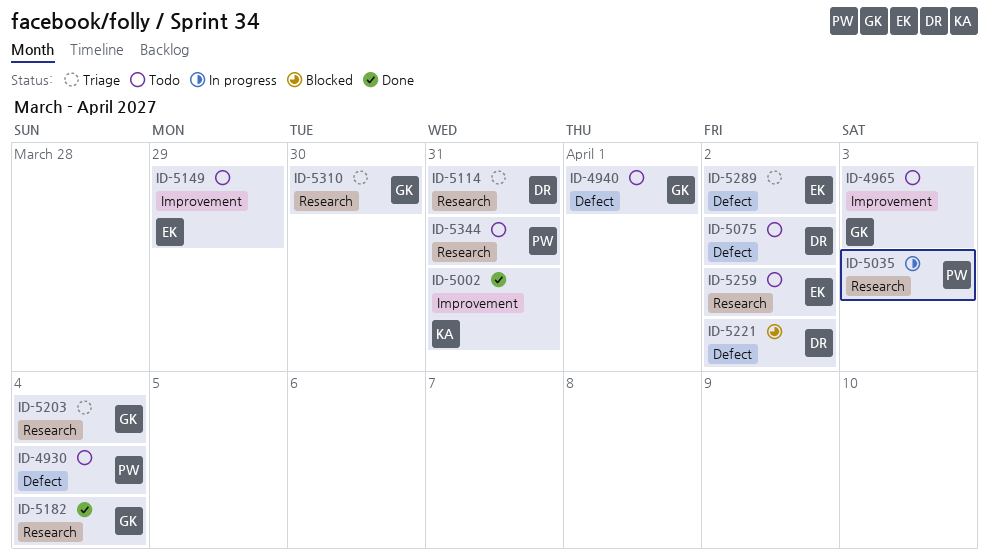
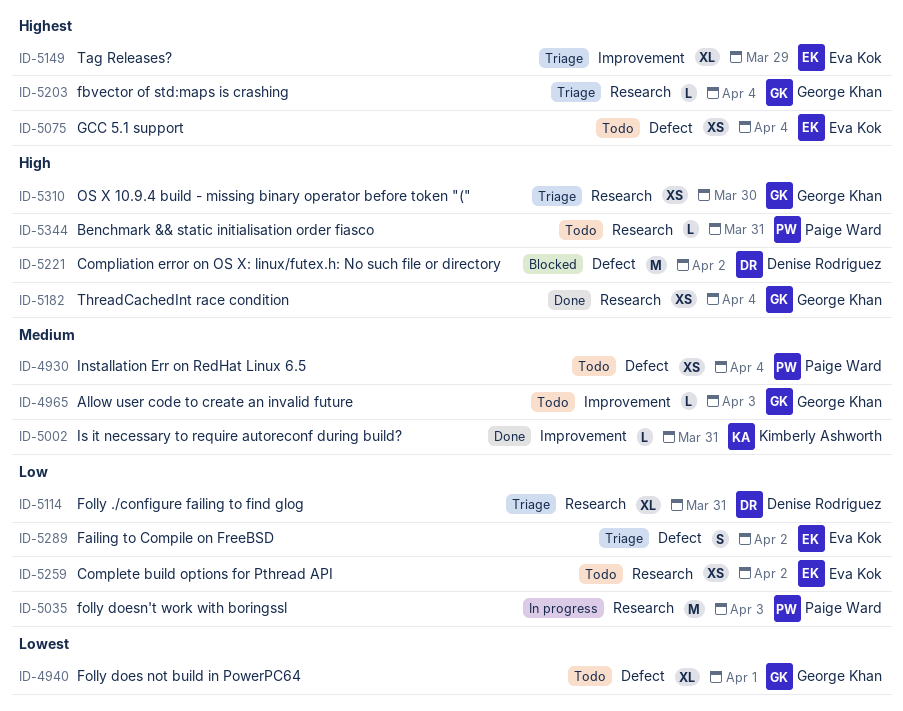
ID-5075, owner: Denise Rodriguez -> Eva Kok
ID-5075, due: Apr 2 -> Apr 4
ID-5149, status: Todo -> Triage

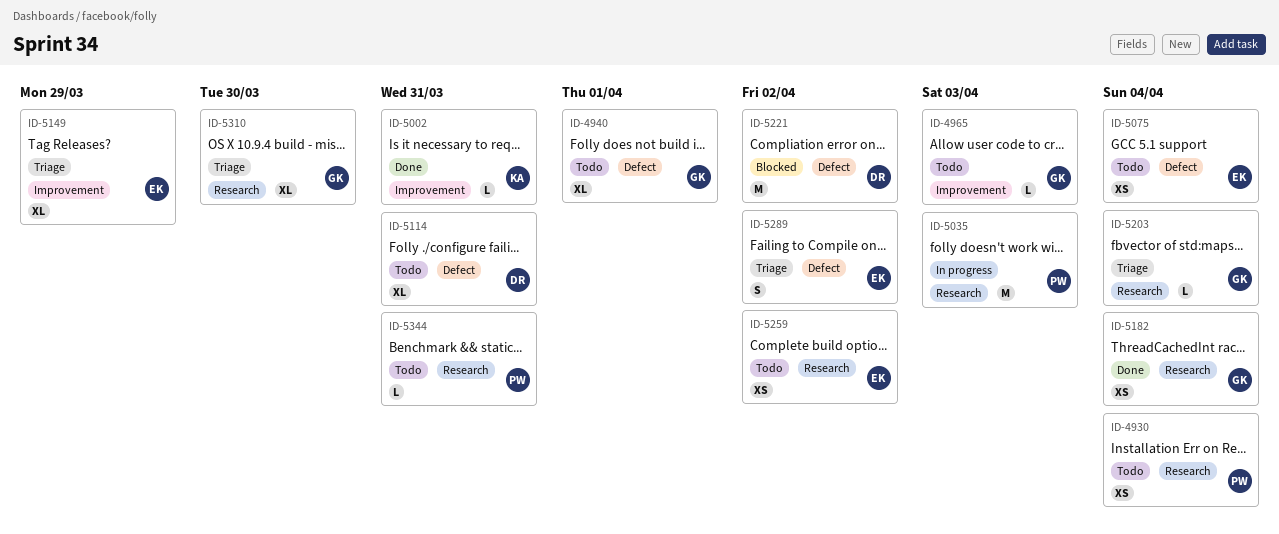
ID-4930, label: Defect -> Research
ID-5114, status: Triage -> Todo
ID-5114, label: Research -> Defect
ID-5310, estimate: XS -> XL

